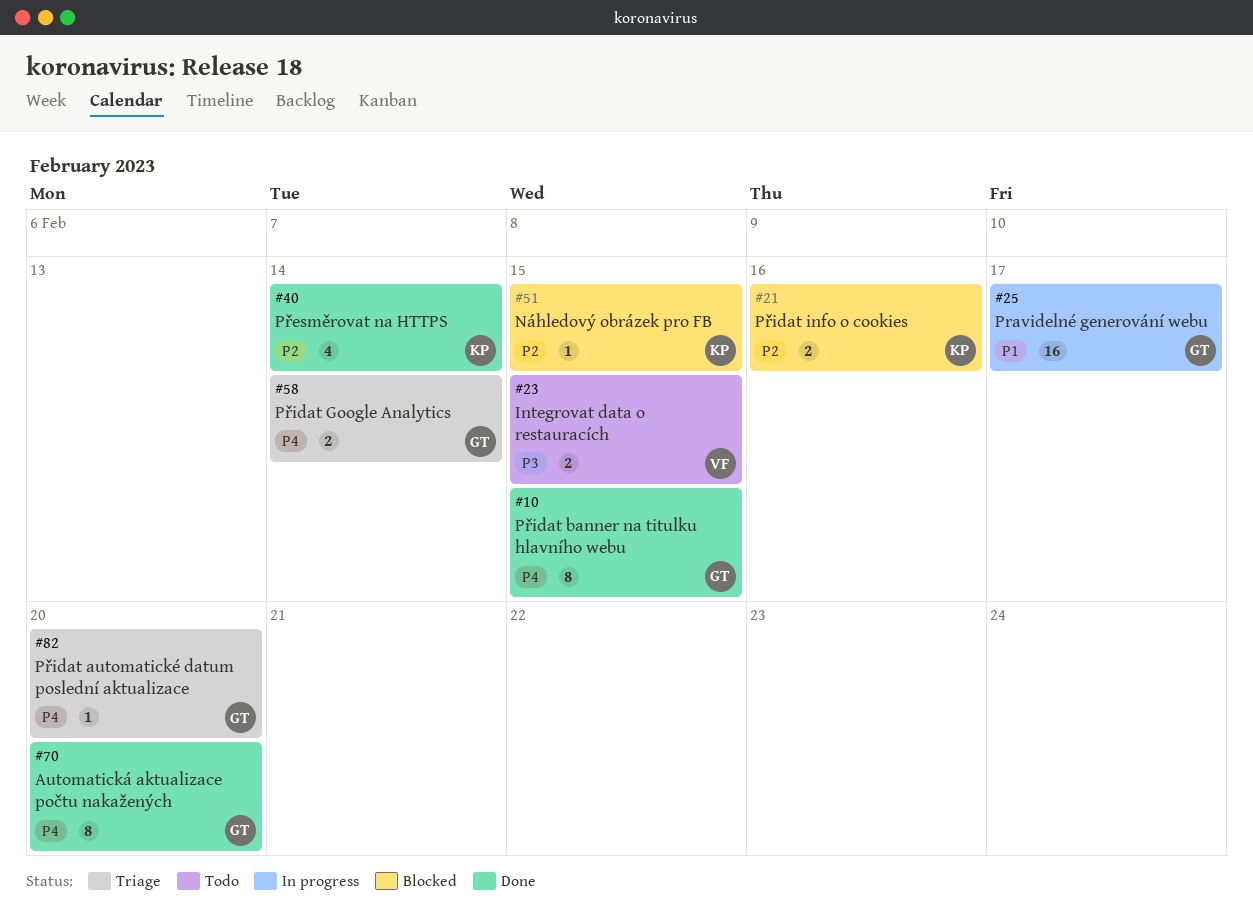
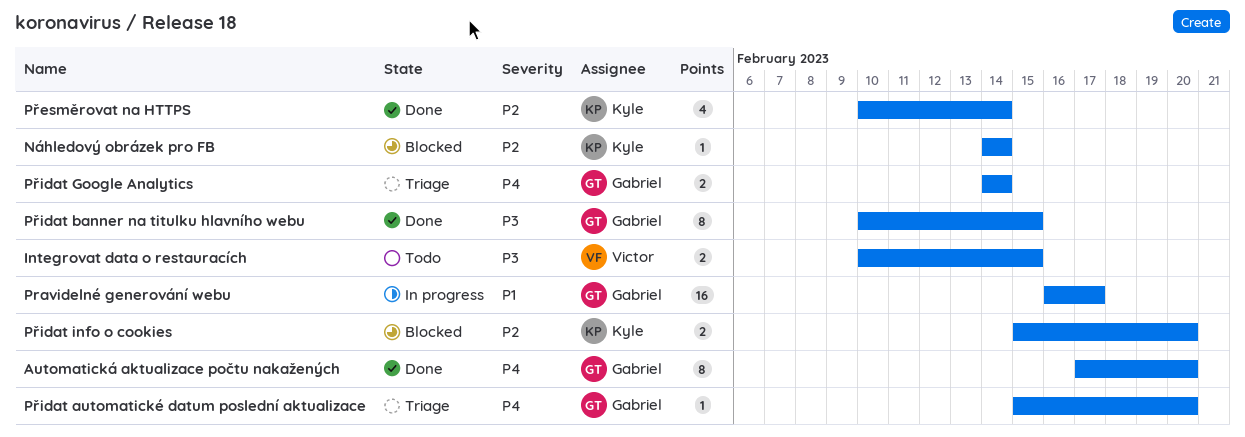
Náhledový obrázek pro FB, due: Feb 15 -> Feb 14
Přidat banner na titulku hlavního webu, priority: P4 -> P3
Přidat info o cookies, due: Feb 16 -> Feb 20

